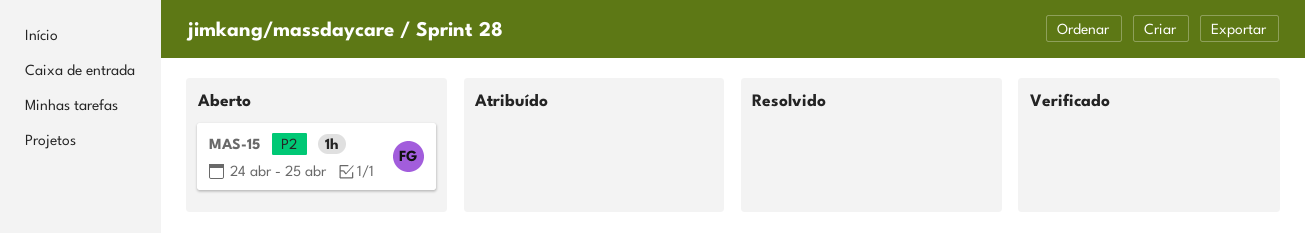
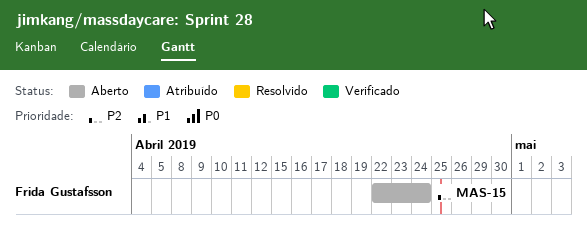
MAS-15, start: Apr 24 -> Apr 22
MAS-15, due: Apr 25 -> Apr 24

